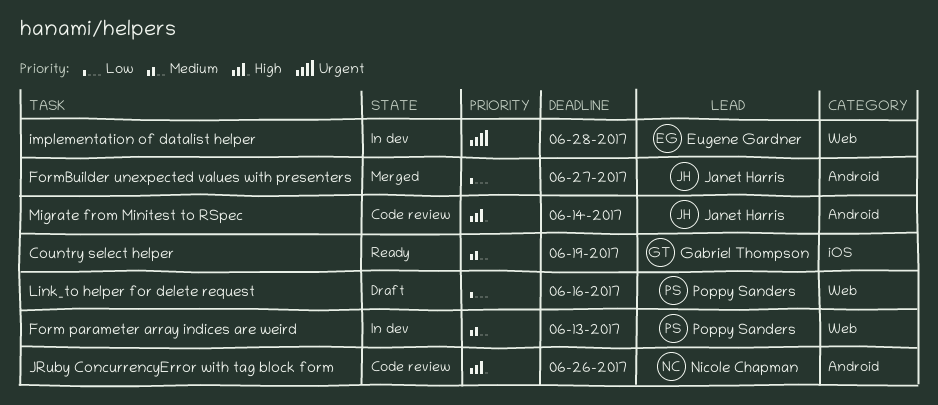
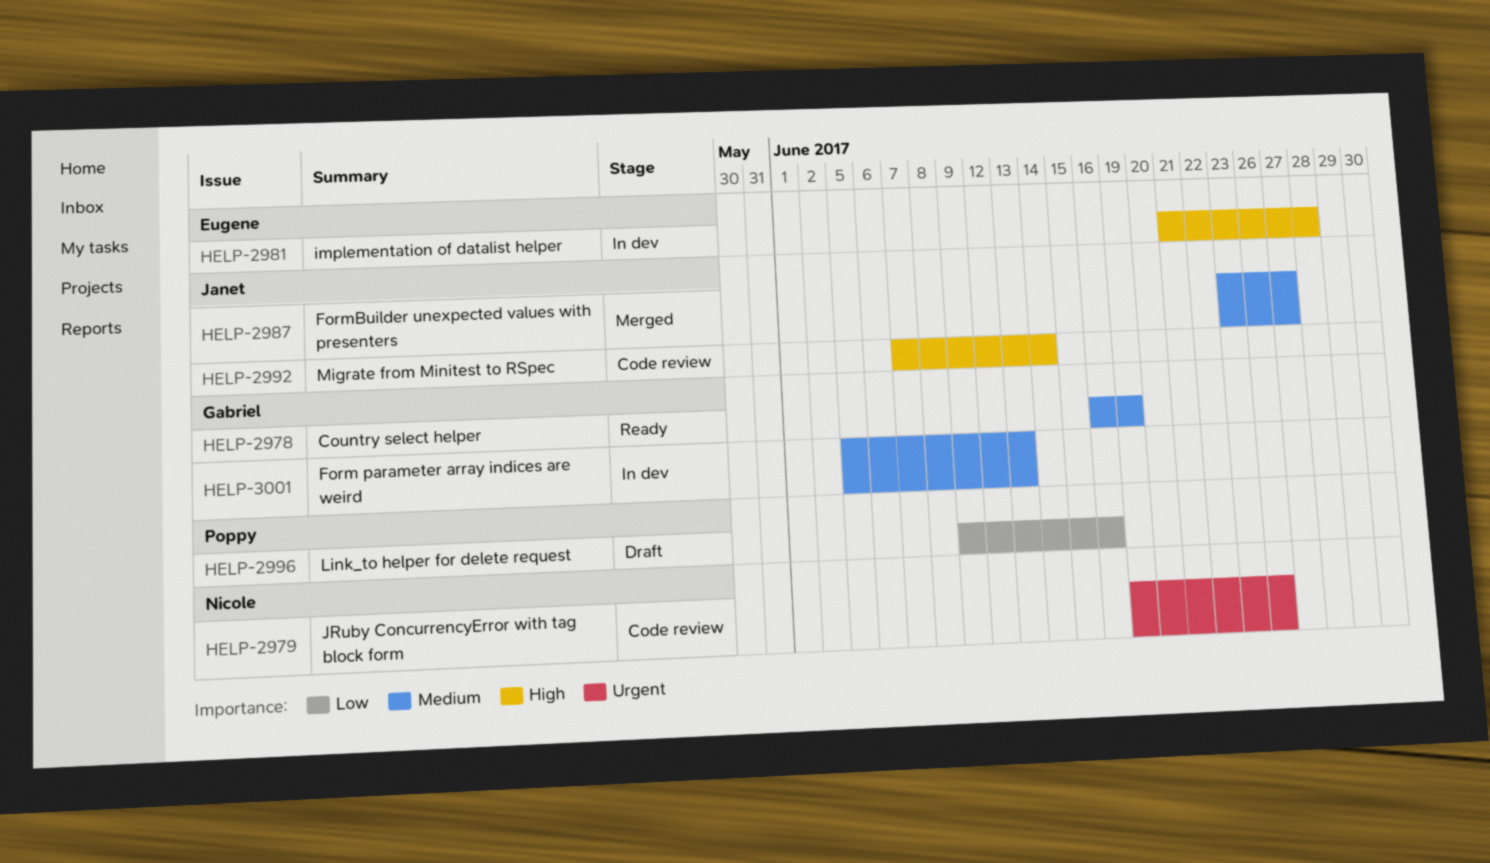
Form parameter array indices are weird, owner: Poppy Sanders -> Gabriel Thompson
FormBuilder unexpected values with presenters, priority: Low -> Medium
implementation of datalist helper, priority: Urgent -> High
JRuby ConcurrencyError with tag block form, priority: High -> Urgent

